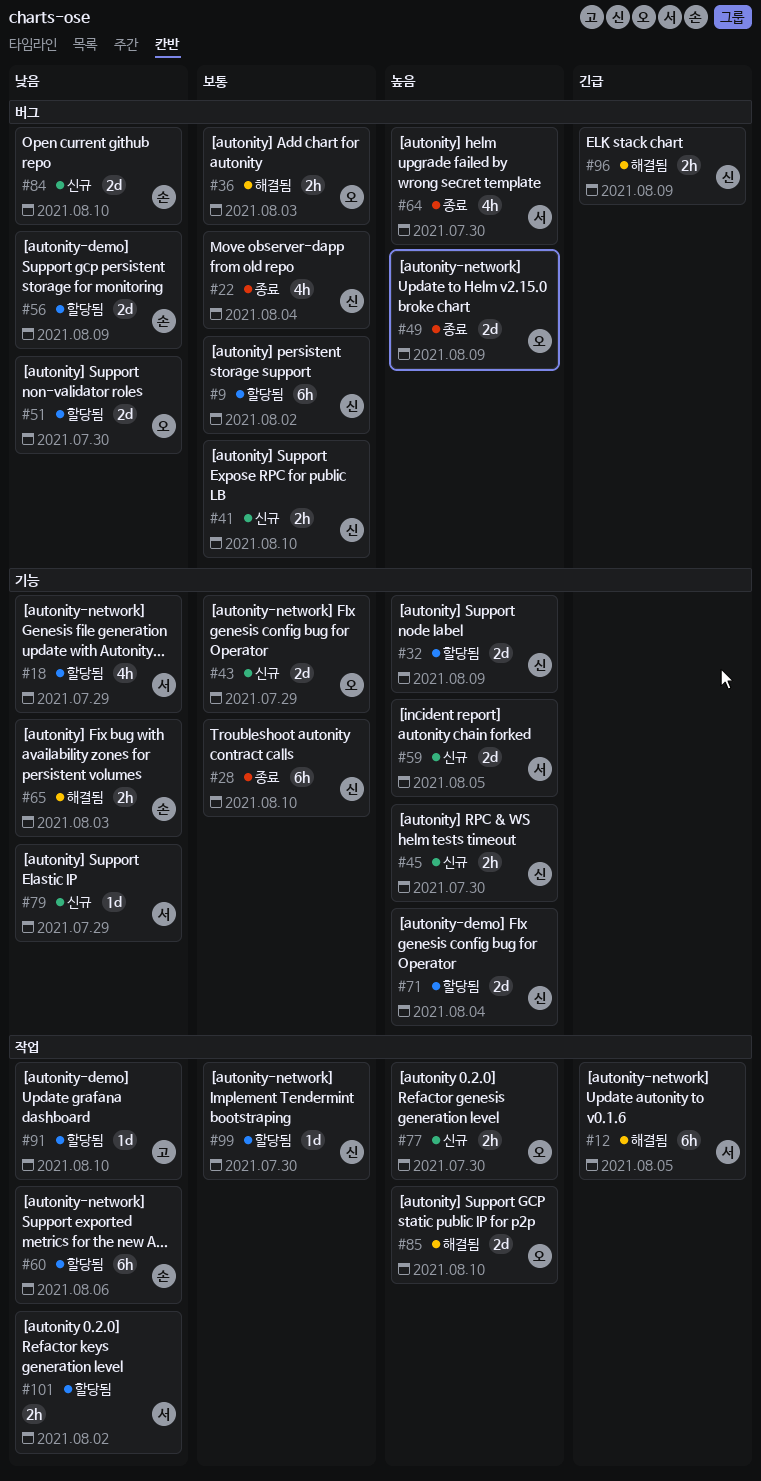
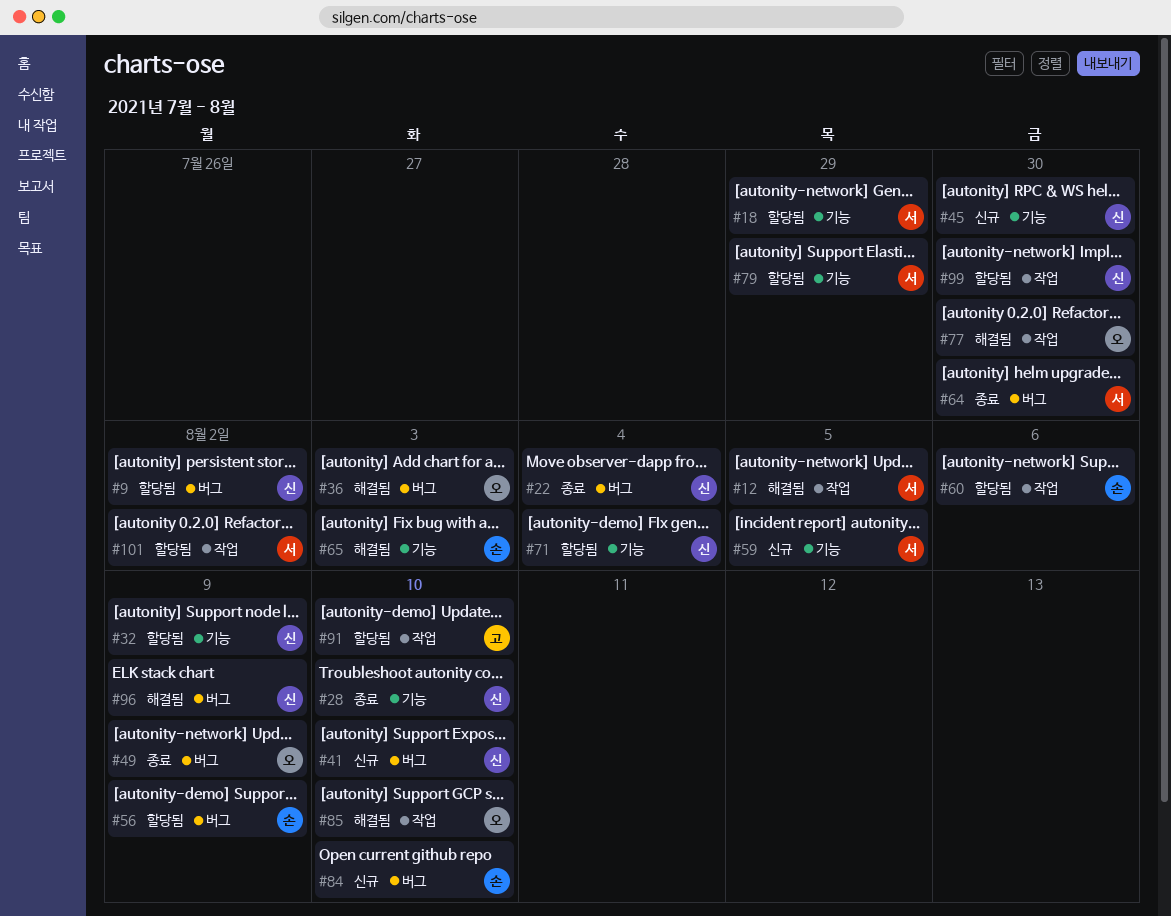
#43: present -> none
#51: present -> none
#77, status: 신규 -> 해결됨
#79, status: 신규 -> 할당됨

